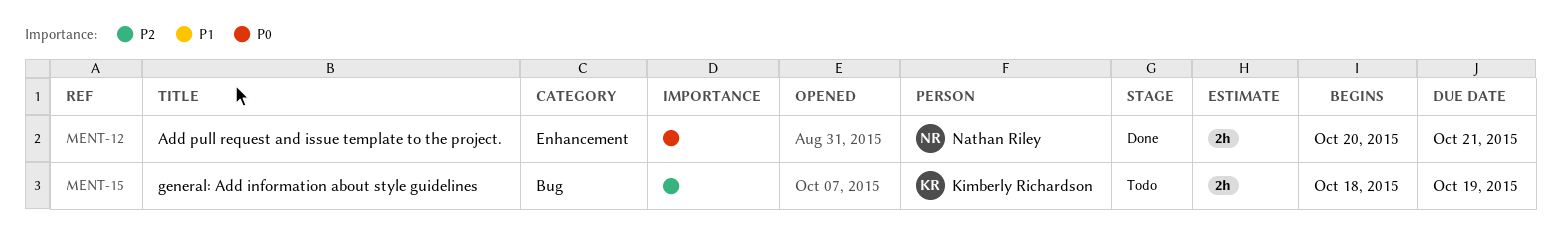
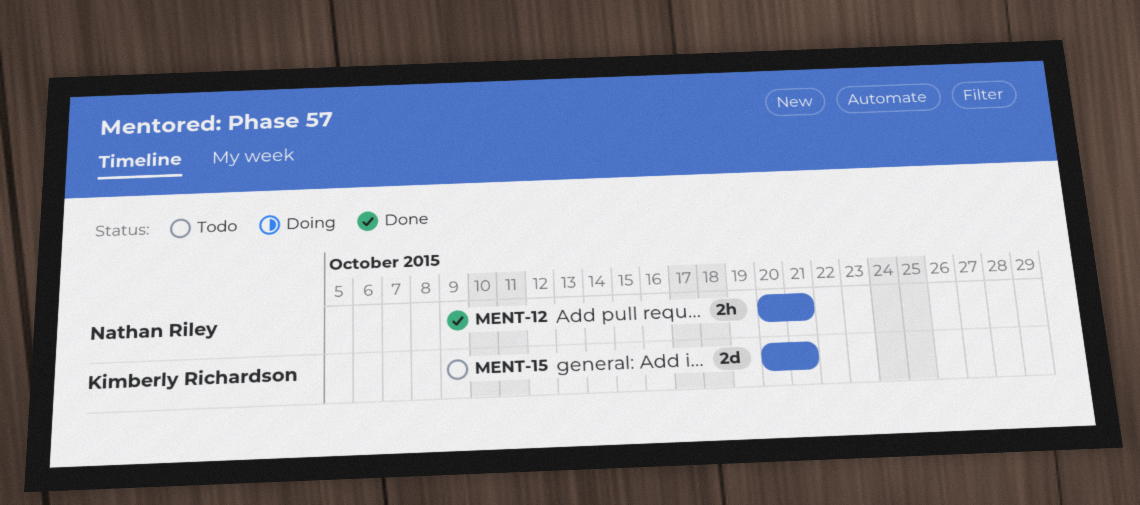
MENT-15, estimate: 2h -> 2d
MENT-15, start: Oct 18 -> Oct 20
MENT-15, due: Oct 19 -> Oct 21

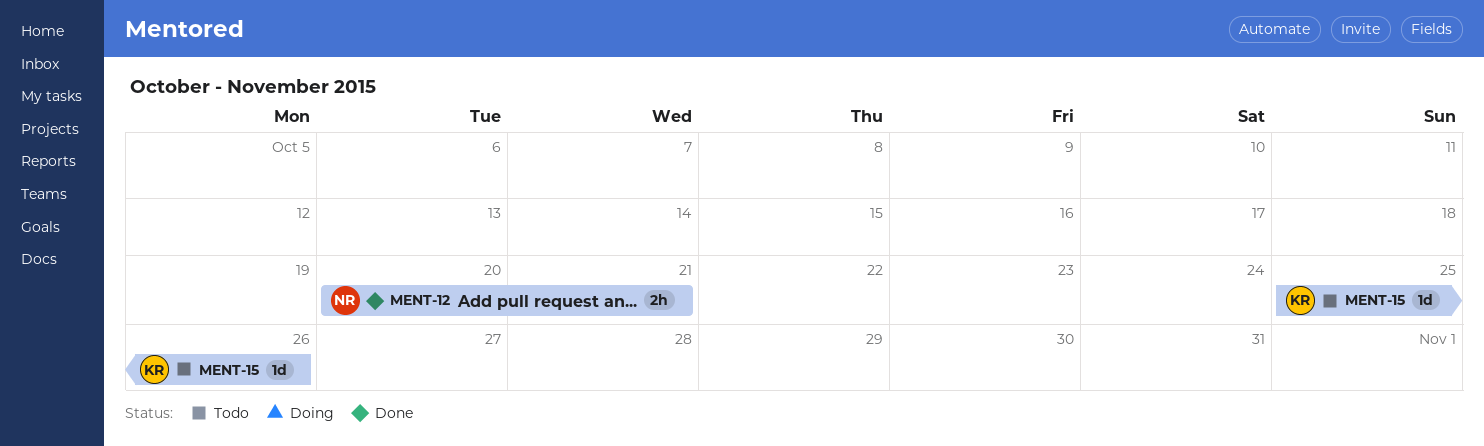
MENT-15, estimate: 2d -> 1d
MENT-15, start: Oct 20 -> Oct 25
MENT-15, due: Oct 21 -> Oct 26

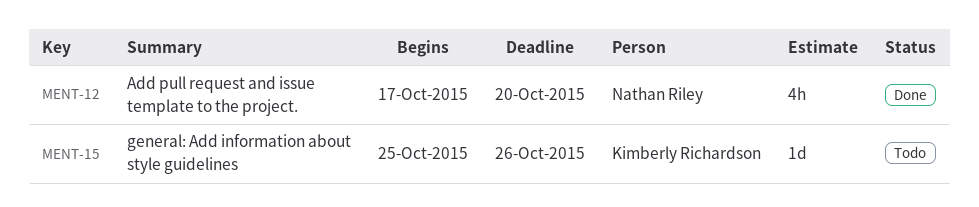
MENT-12, estimate: 2h -> 4h
MENT-12, start: Oct 20 -> Oct 17
MENT-12, due: Oct 21 -> Oct 20

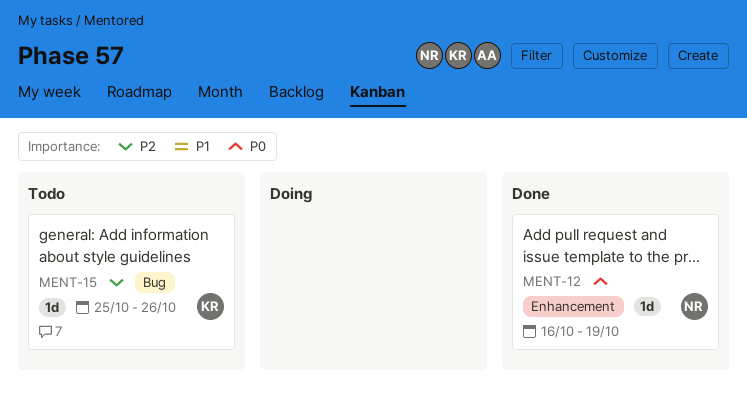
MENT-12, estimate: 4h -> 1d
MENT-12, start: Oct 17 -> Oct 16
MENT-12, due: Oct 20 -> Oct 19

